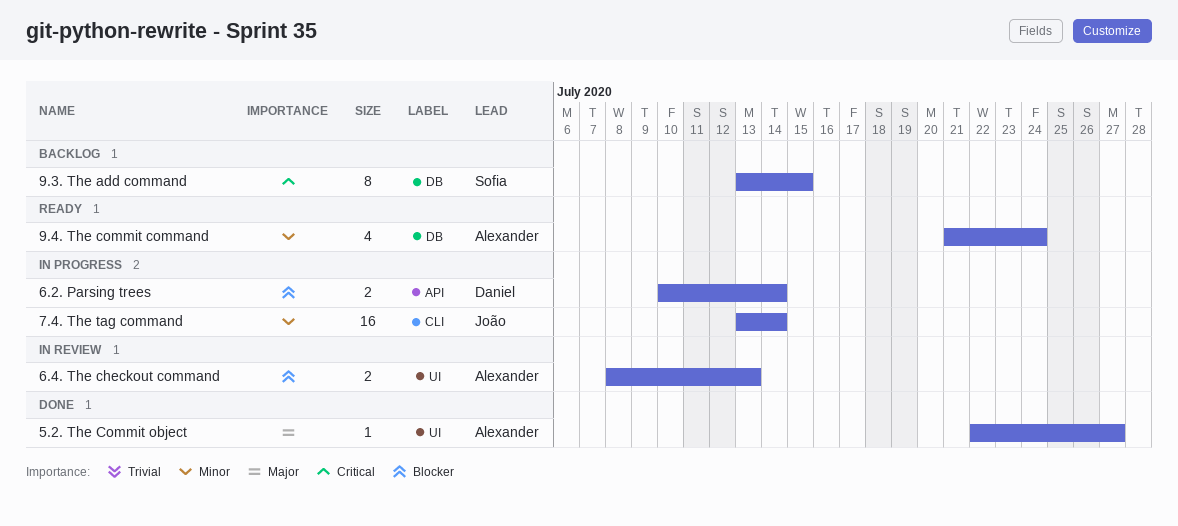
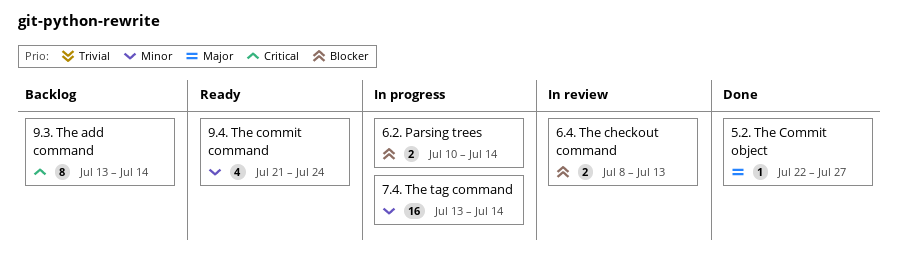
9.3. The add command, due: Jul 15 -> Jul 14

